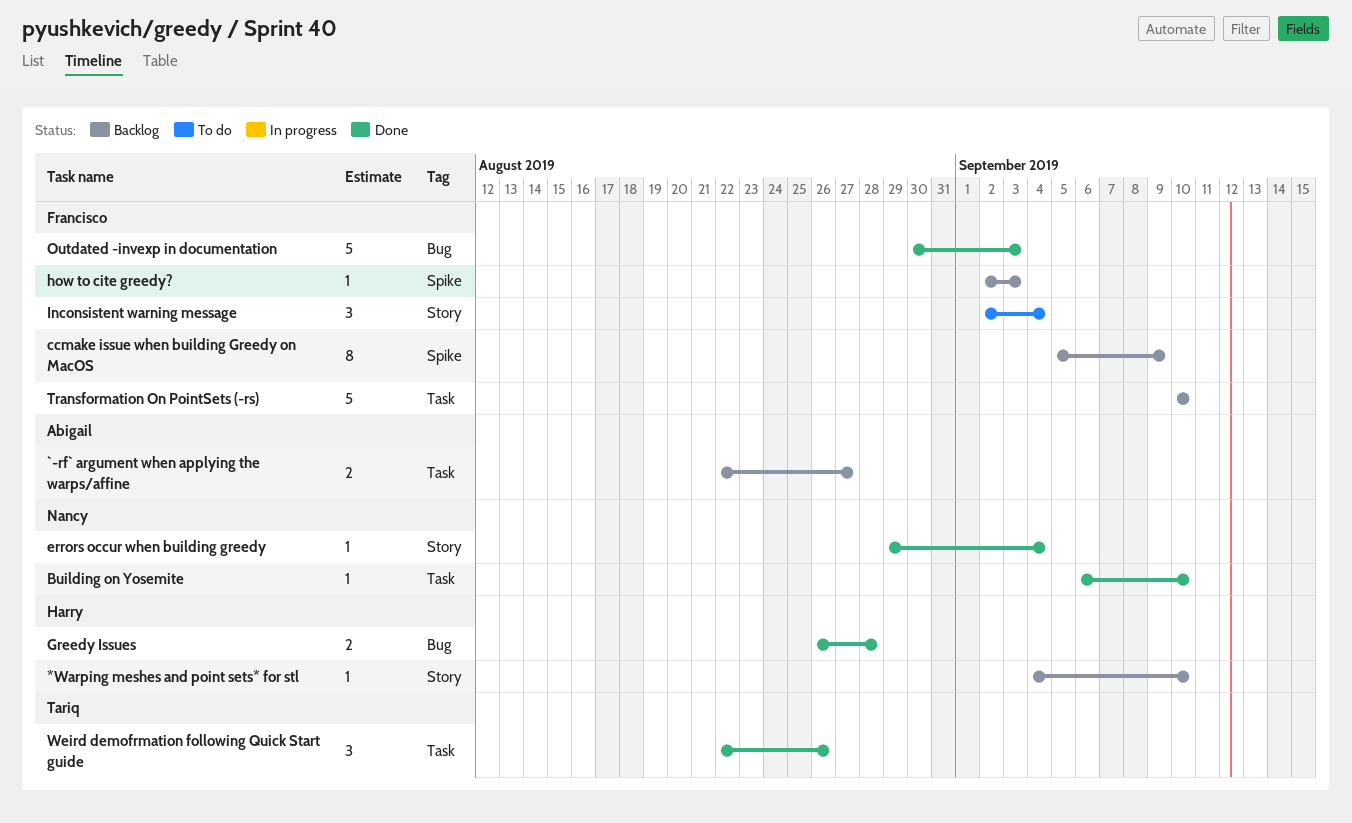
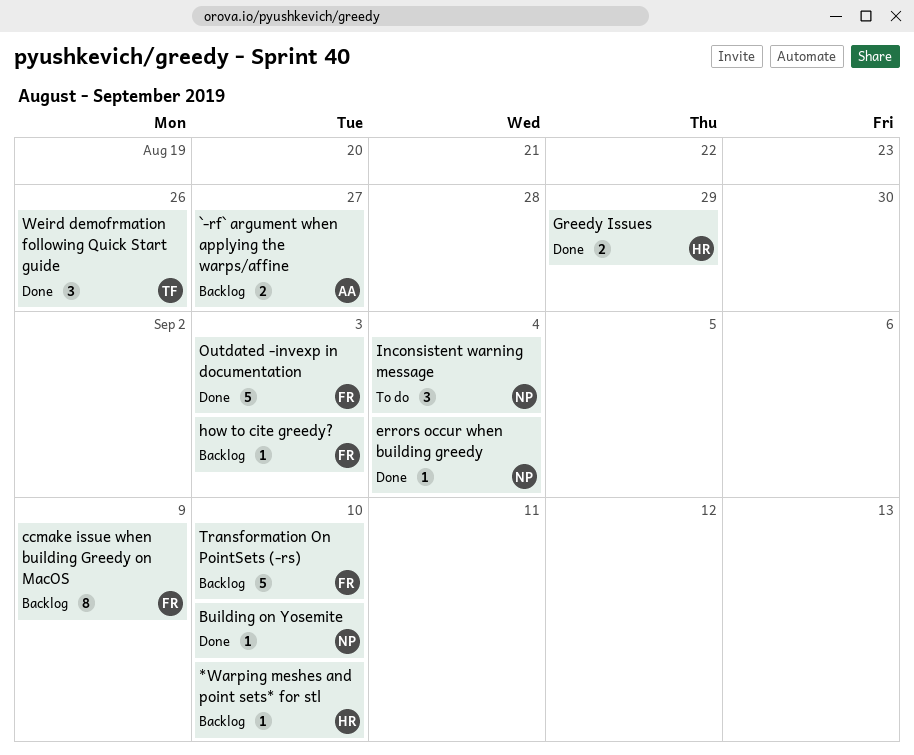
Greedy Issues, due: Aug 28 -> Aug 29
Inconsistent warning message, owner: Francisco -> Nancy

